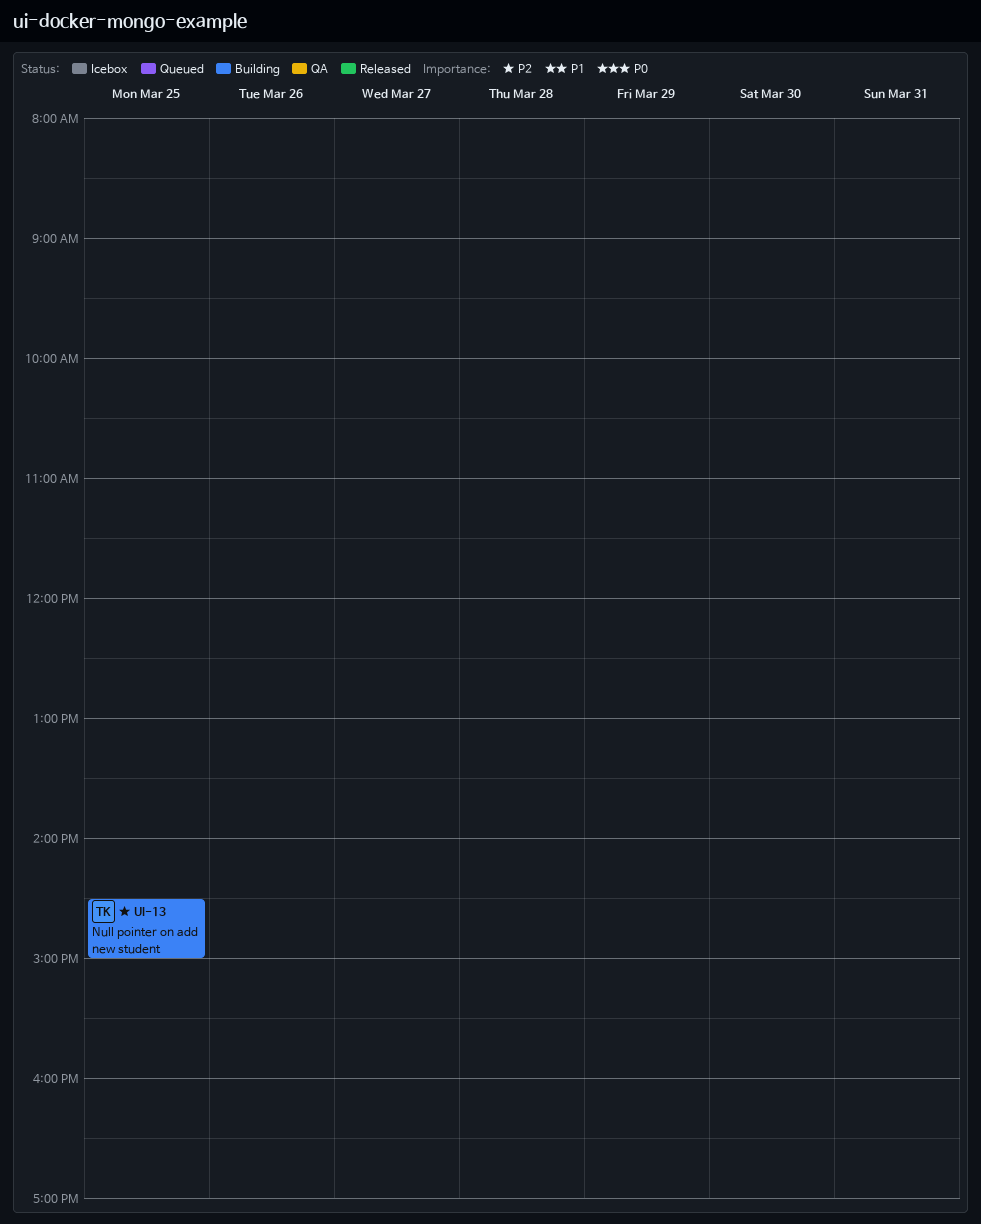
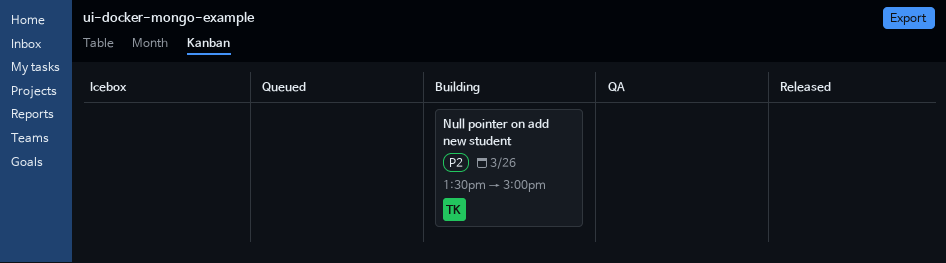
Null pointer on add new student, day: Mar 25 -> Mar 26
Null pointer on add new student, begins: 14:30 -> 13:30

